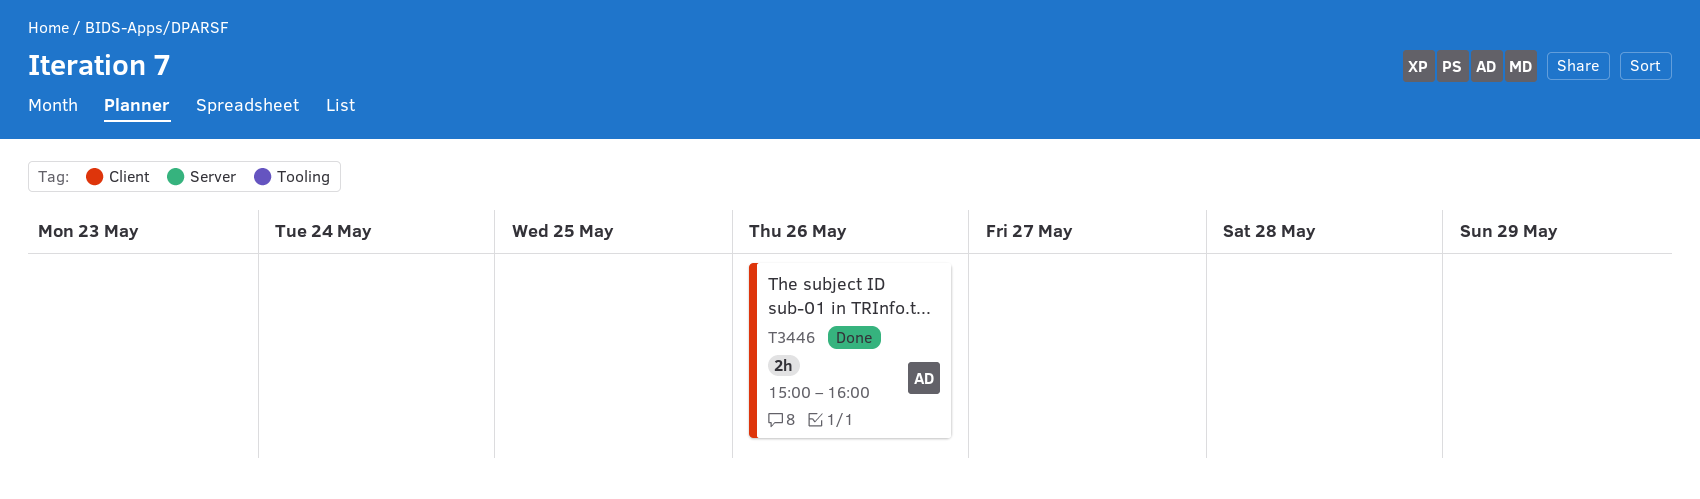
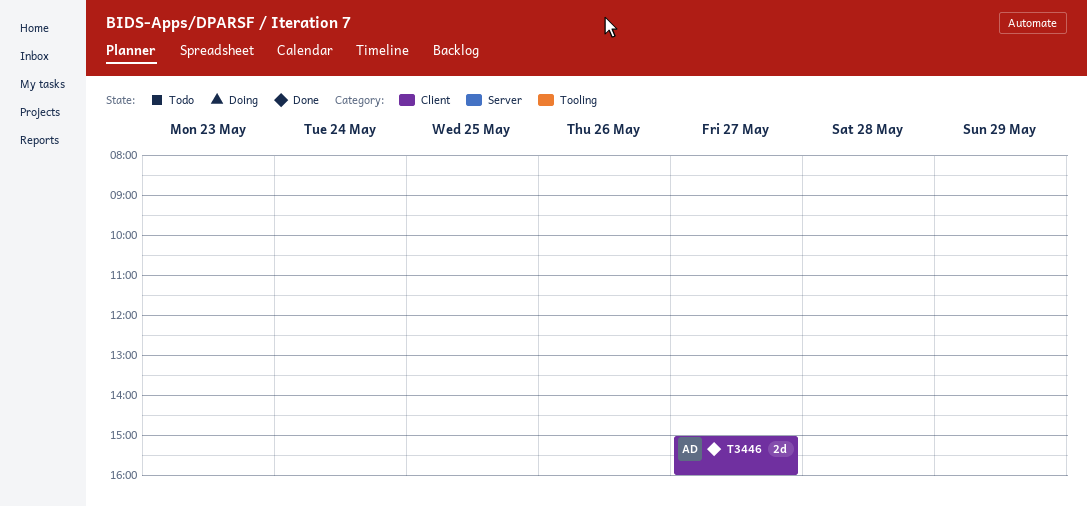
T3446, estimate: 2h -> 2d
T3446, day: May 26 -> May 27

